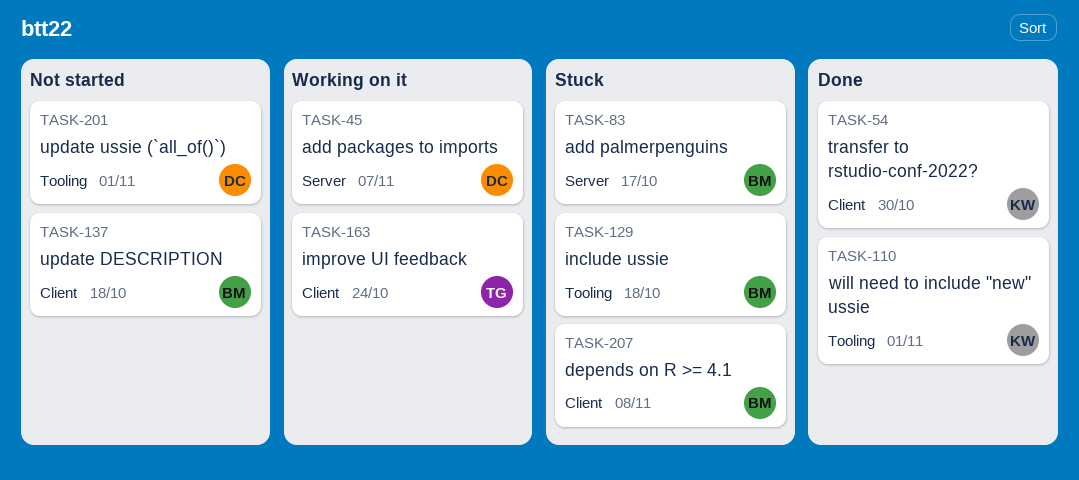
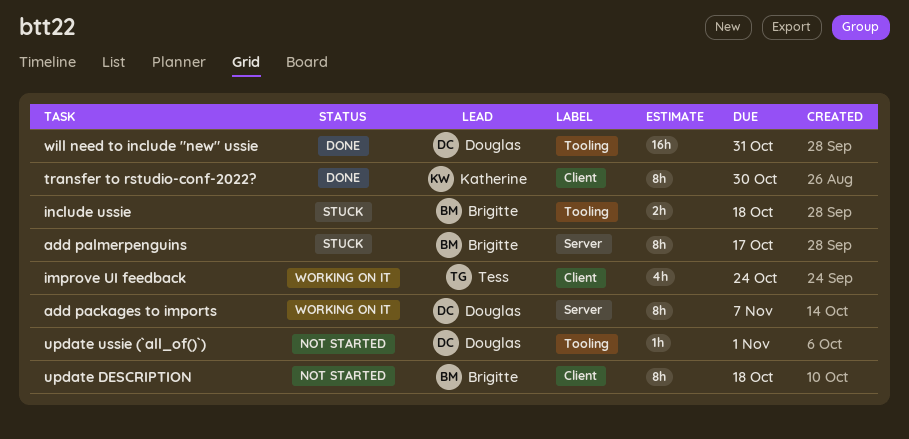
depends on R >= 4.1: present -> none
will need to include "new" ussie, owner: Katherine -> Douglas
will need to include "new" ussie, due: Nov 1 -> Oct 31

